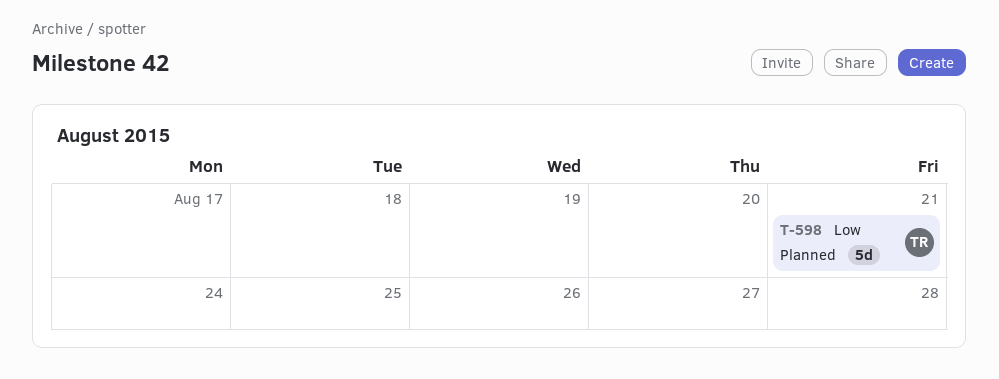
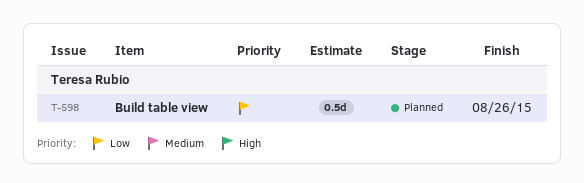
T-598, estimate: 5d -> 0.5d
T-598, due: Aug 21 -> Aug 26

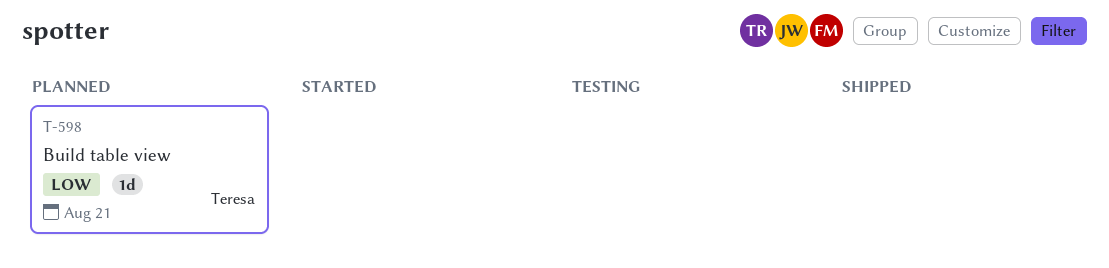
T-598, estimate: 0.5d -> 1d
T-598, due: Aug 26 -> Aug 21

